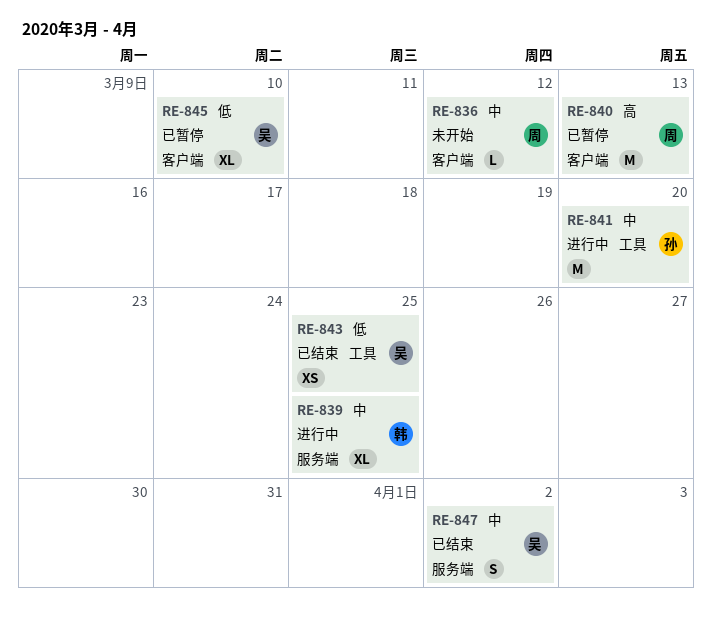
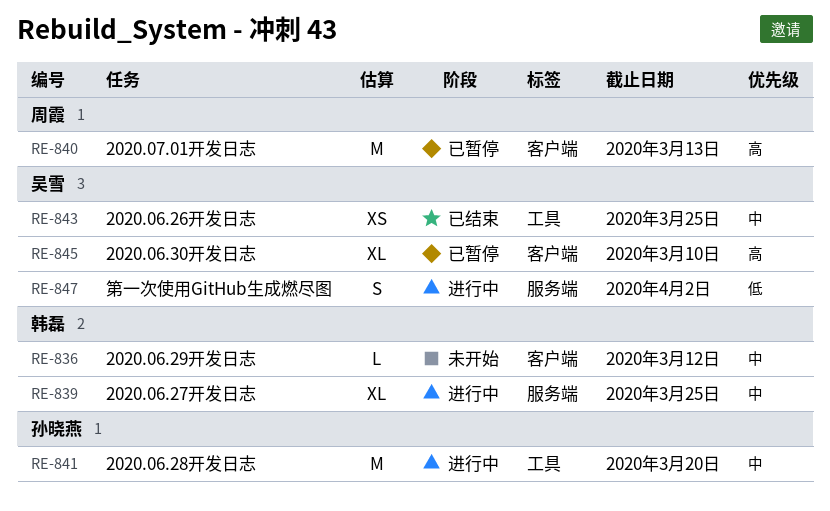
RE-836, owner: 周霞 -> 韩磊
RE-843, priority: 低 -> 中
RE-845, priority: 低 -> 高
RE-847, status: 已结束 -> 进行中
RE-847, priority: 中 -> 低

